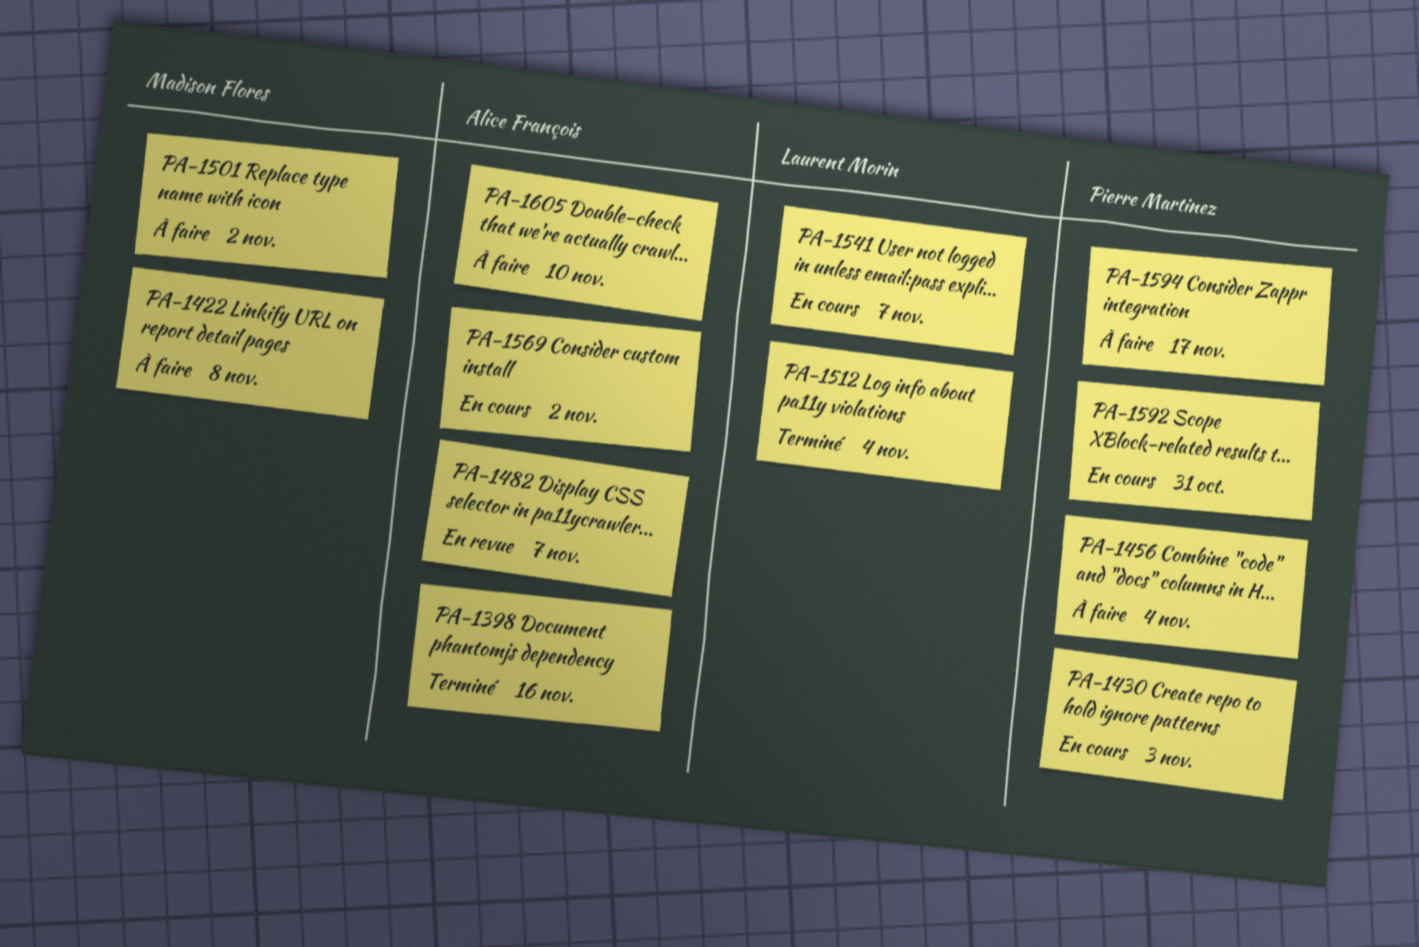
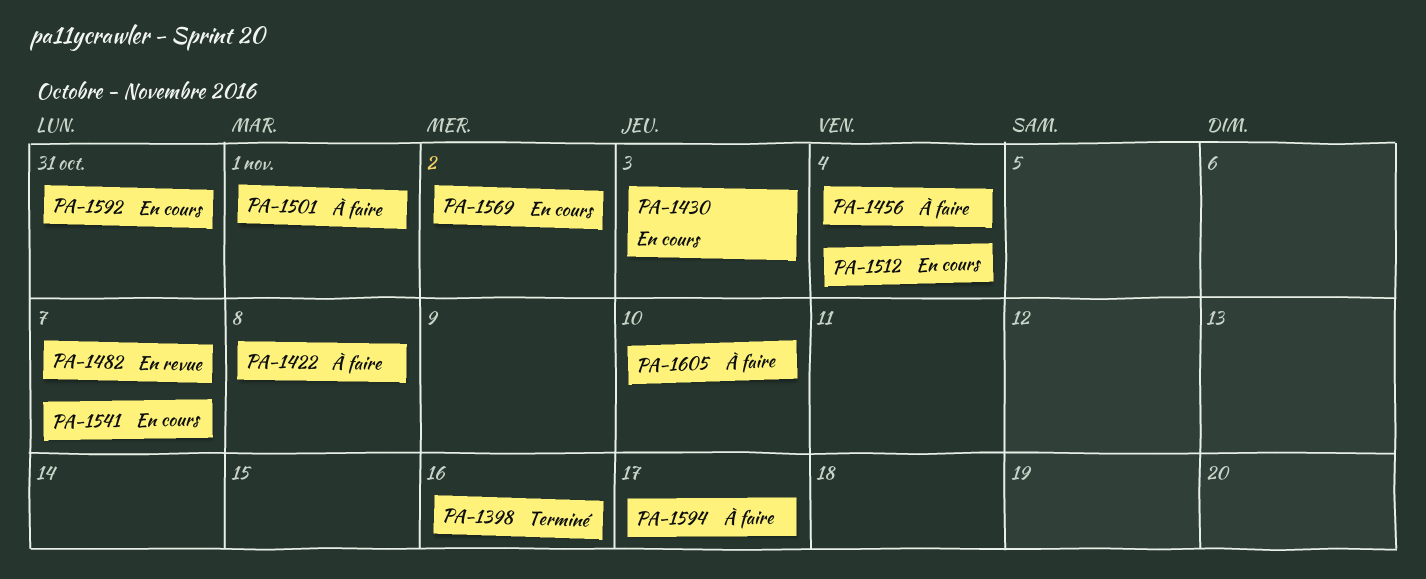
PA-1501, due: Nov 2 -> Nov 1
PA-1512, status: Terminé -> En cours

